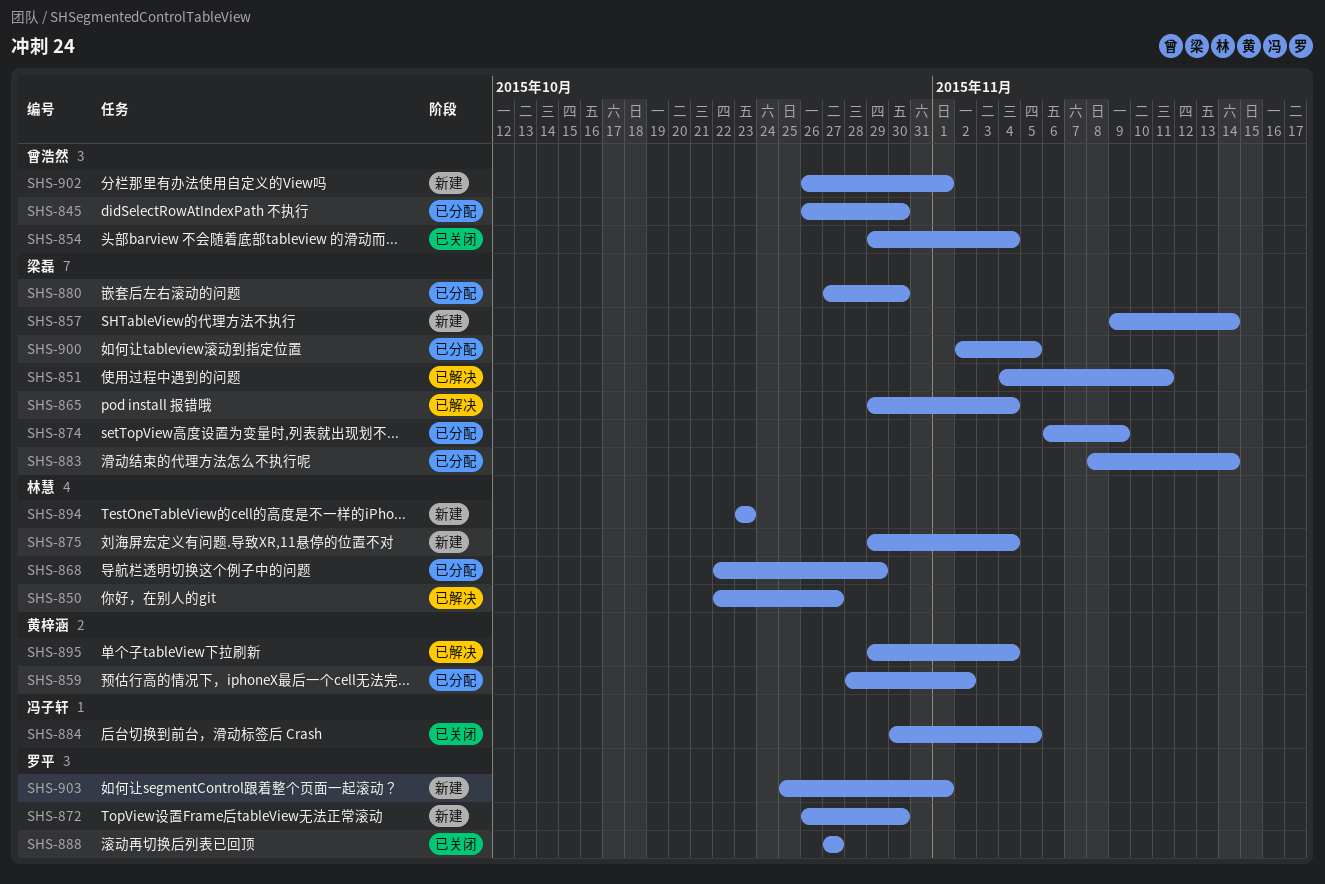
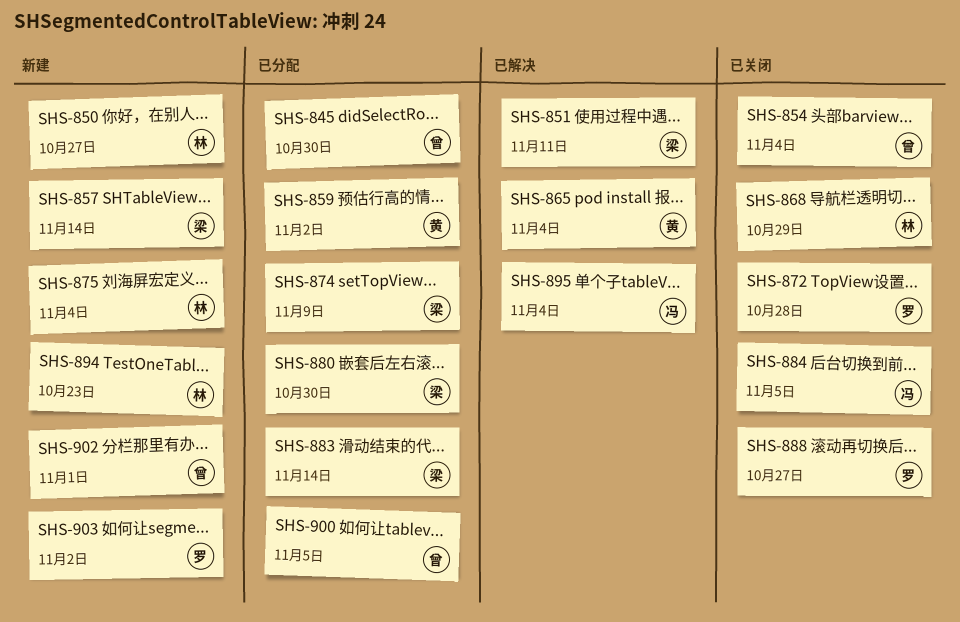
SHS-850, status: 已解决 -> 新建
SHS-865, owner: 梁磊 -> 黄梓涵
SHS-868, status: 已分配 -> 已关闭
SHS-872, status: 新建 -> 已关闭
SHS-872, due: Oct 30 -> Oct 28
SHS-895, owner: 黄梓涵 -> 冯子轩
SHS-900, owner: 梁磊 -> 曾浩然
SHS-903, due: Nov 1 -> Nov 2

